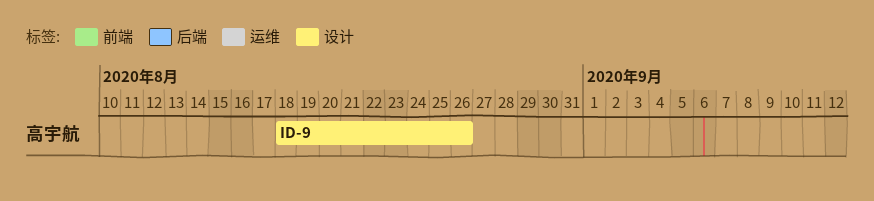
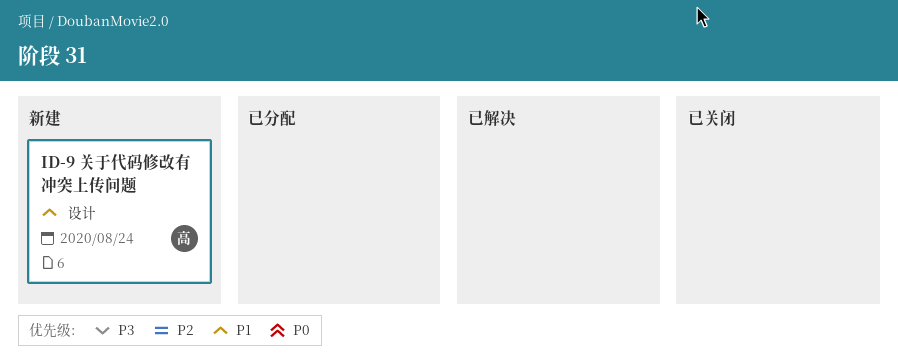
ID-9, due: Aug 26 -> Aug 24

